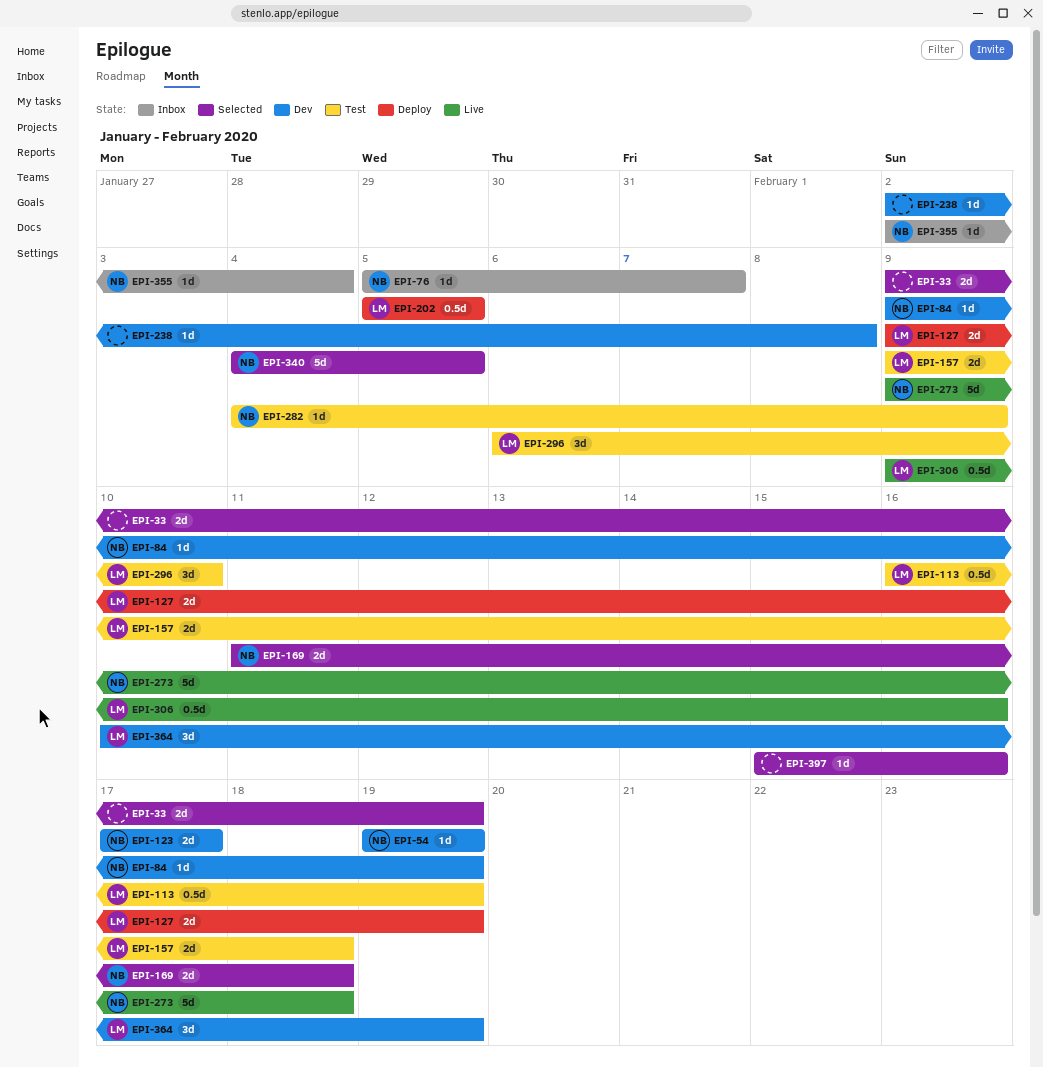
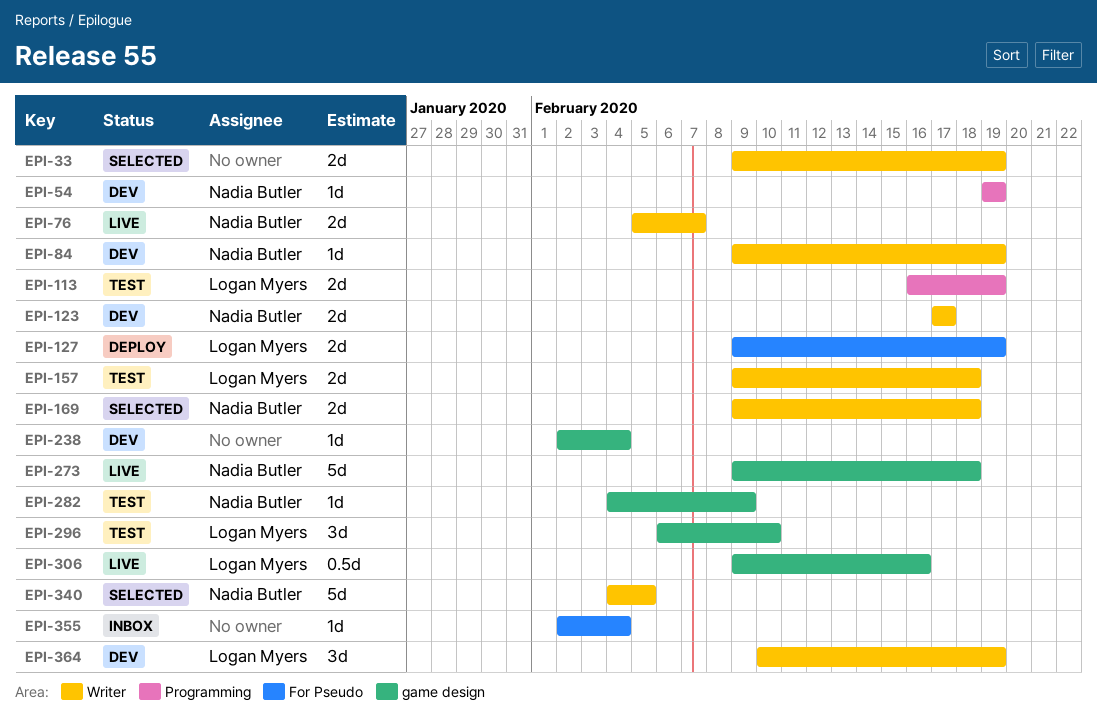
EPI-76, status: Inbox -> Live
EPI-76, estimate: 1d -> 2d
EPI-113, estimate: 0.5d -> 2d
EPI-169, start: Feb 11 -> Feb 9
EPI-202: present -> none
EPI-238, due: Feb 8 -> Feb 4
EPI-355, owner: Nadia Butler -> none
EPI-397: present -> none

